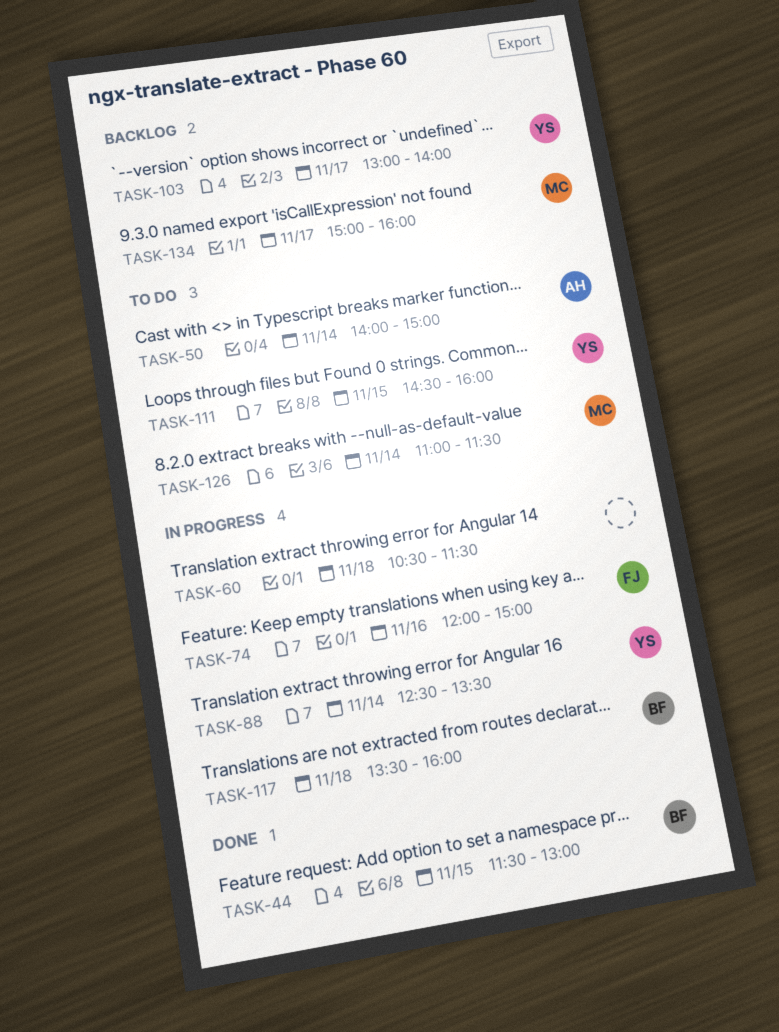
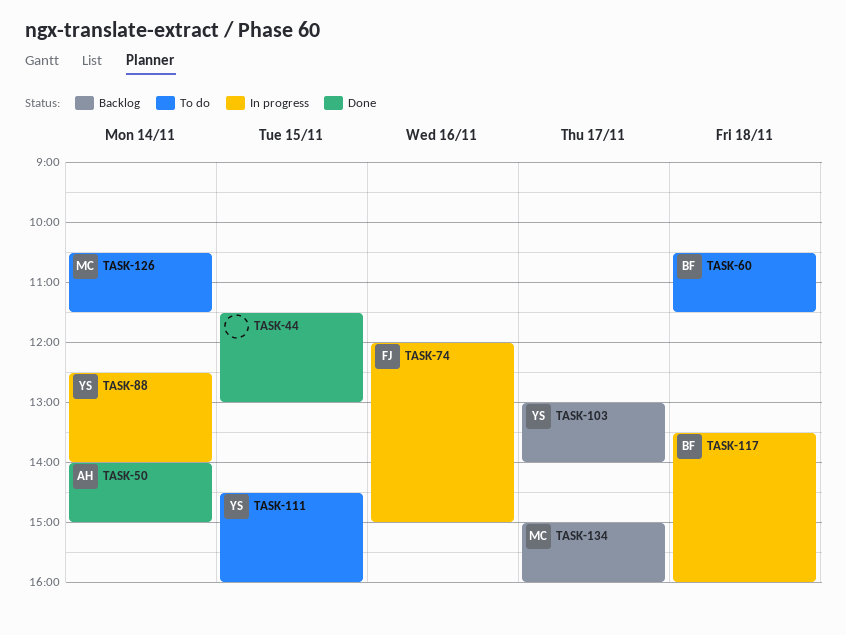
TASK-44, owner: BF -> none
TASK-50, status: To do -> Done
TASK-60, status: In progress -> To do
TASK-60, owner: none -> BF
TASK-88, ends: 13:30 -> 14:00
TASK-126, begins: 11:00 -> 10:30

